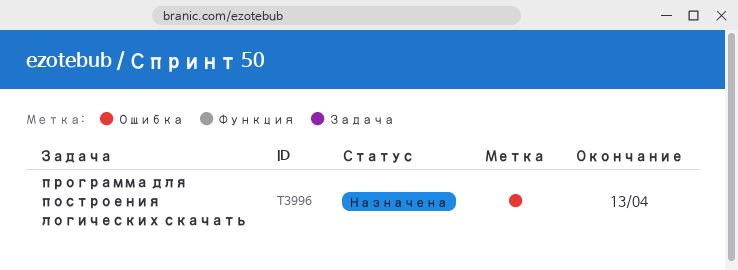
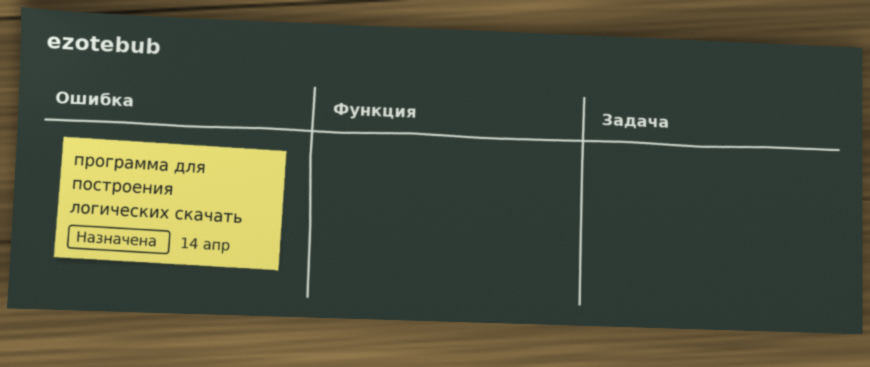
программа для построения логических скачать, due: Apr 13 -> Apr 14

